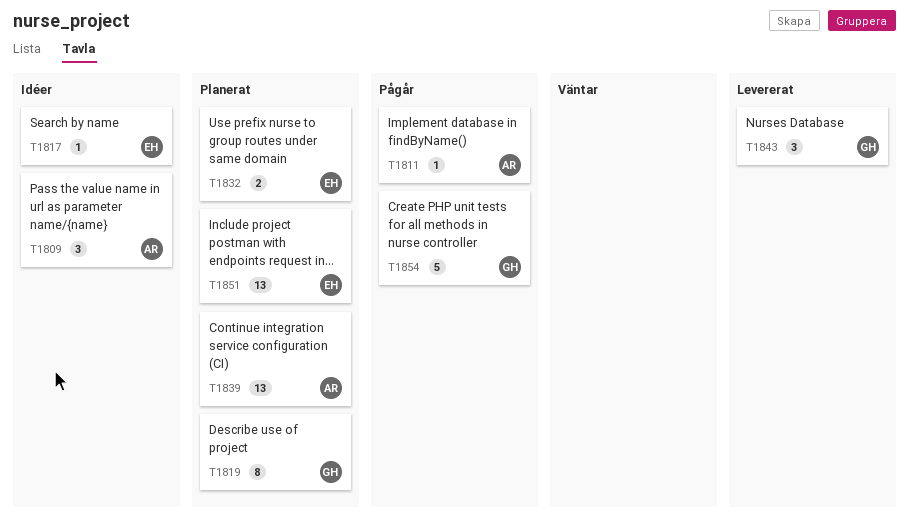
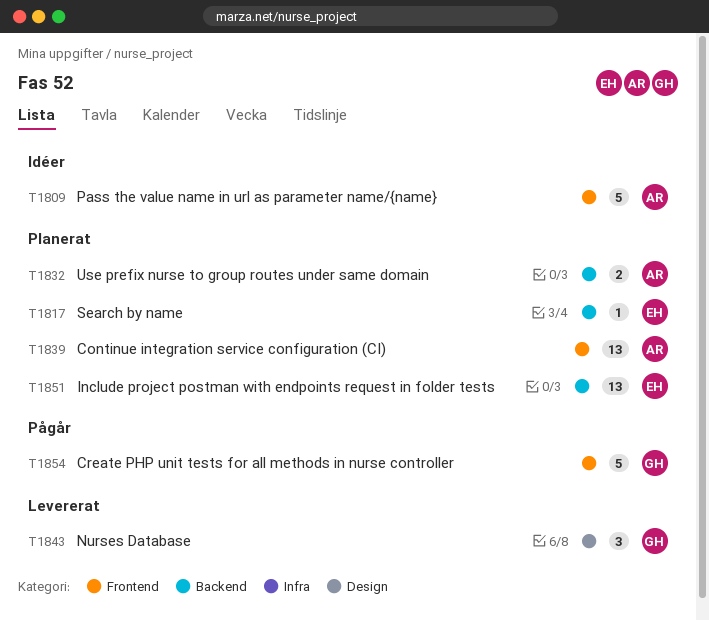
T1809, estimate: 3 -> 5
T1811: present -> none
T1817, status: Idéer -> Planerat
T1819: present -> none
T1832, owner: EH -> AR

